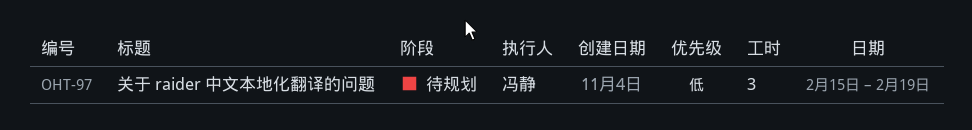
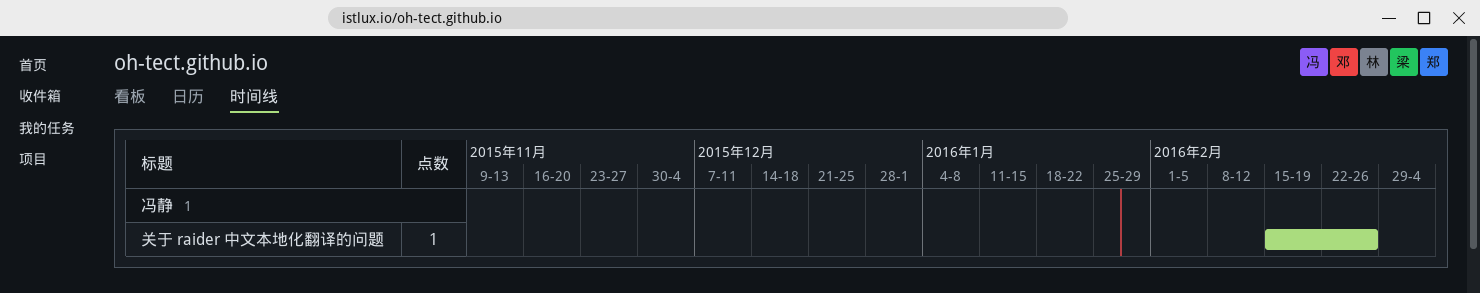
关于 raider 中文本地化翻译的问题, estimate: 3 -> 1
关于 raider 中文本地化翻译的问题, due: Feb 19 -> Feb 26

